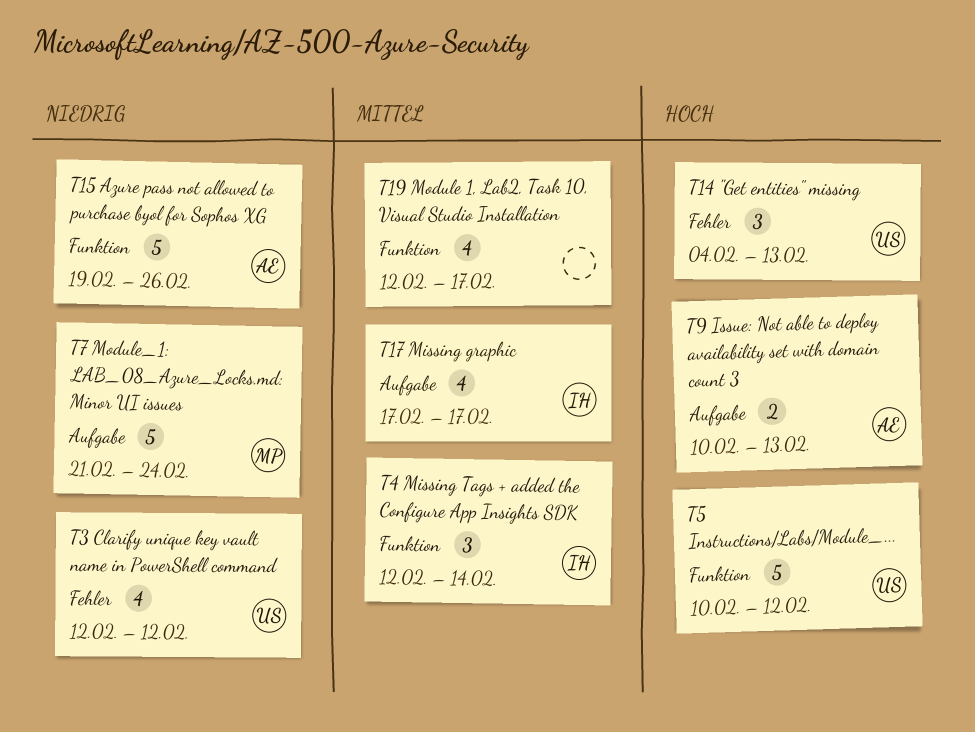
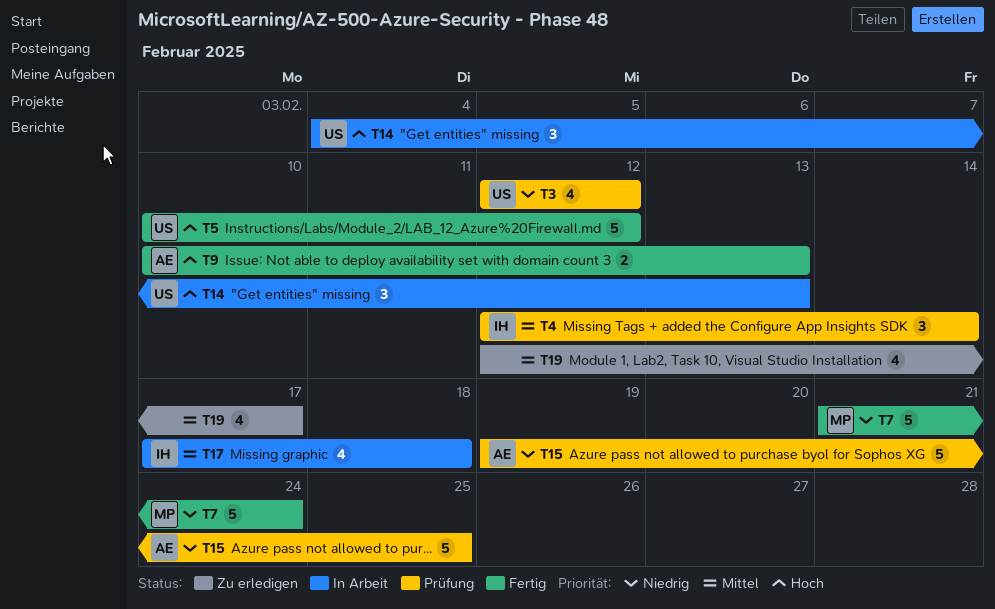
T15, due: Feb 26 -> Feb 25
T17, due: Feb 17 -> Feb 18

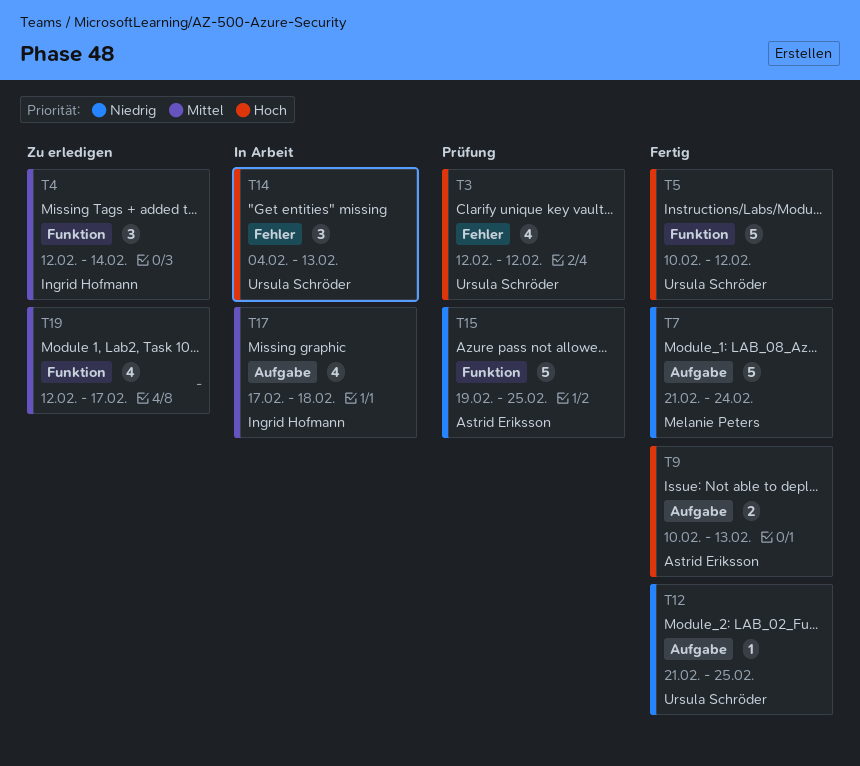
T3, priority: Niedrig -> Hoch
T4, status: Prüfung -> Zu erledigen
T12: none -> present

